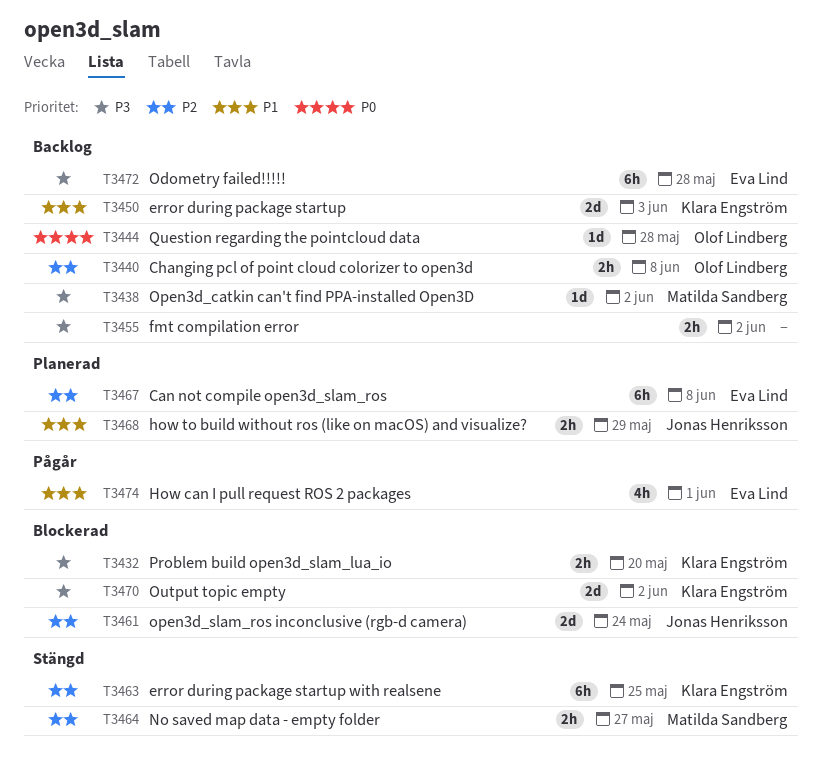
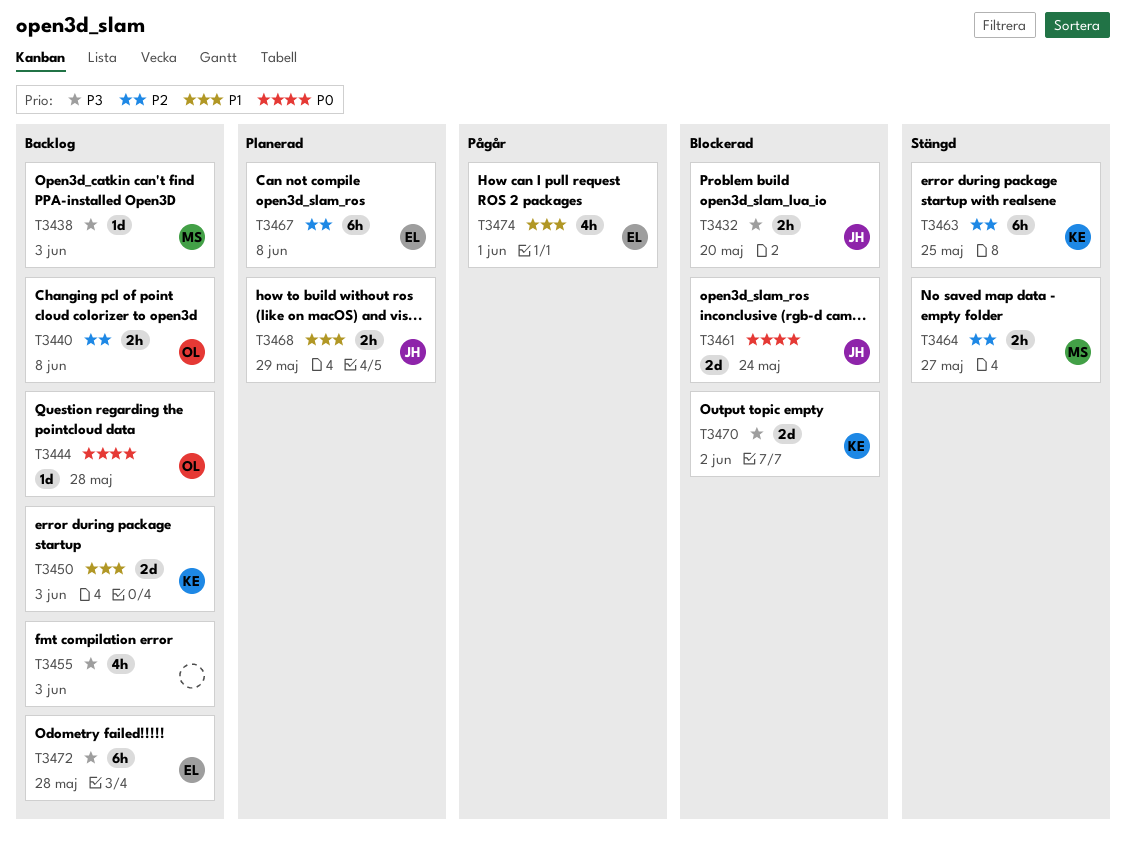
T3432, owner: Klara Engström -> Jonas Henriksson
T3438, due: Jun 2 -> Jun 3
T3455, estimate: 2h -> 4h
T3455, due: Jun 2 -> Jun 3
T3461, priority: P2 -> P0

